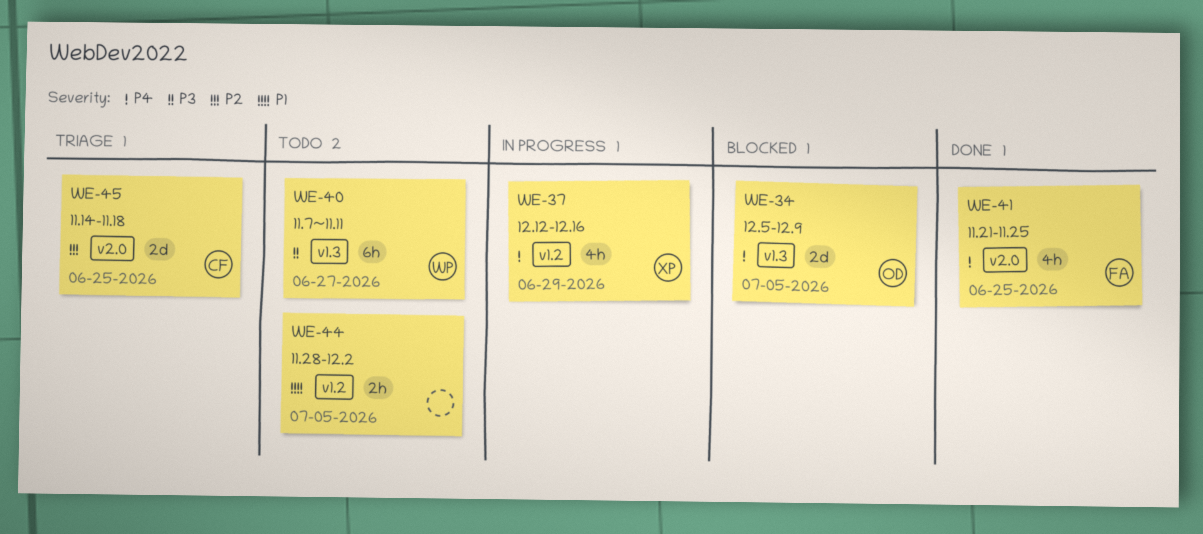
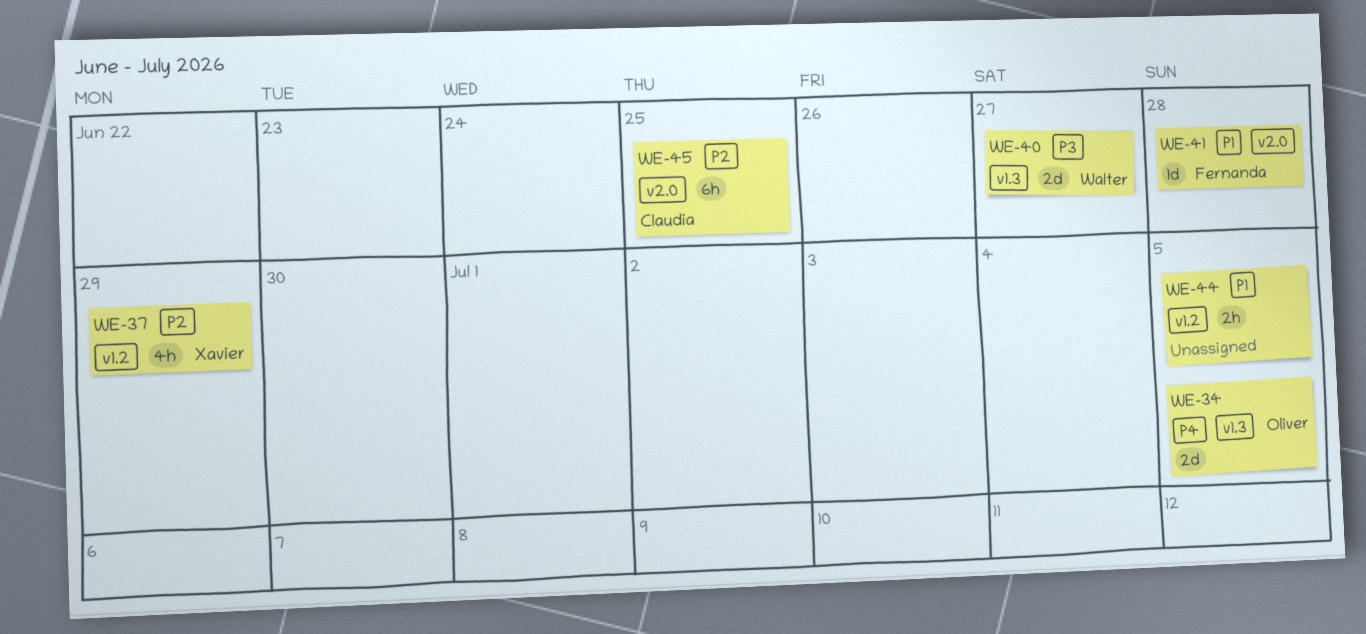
WE-37, priority: P4 -> P2
WE-40, estimate: 6h -> 2d
WE-41, priority: P4 -> P1
WE-41, estimate: 4h -> 1d
WE-41, due: Jun 25 -> Jun 28
WE-45, estimate: 2d -> 6h

